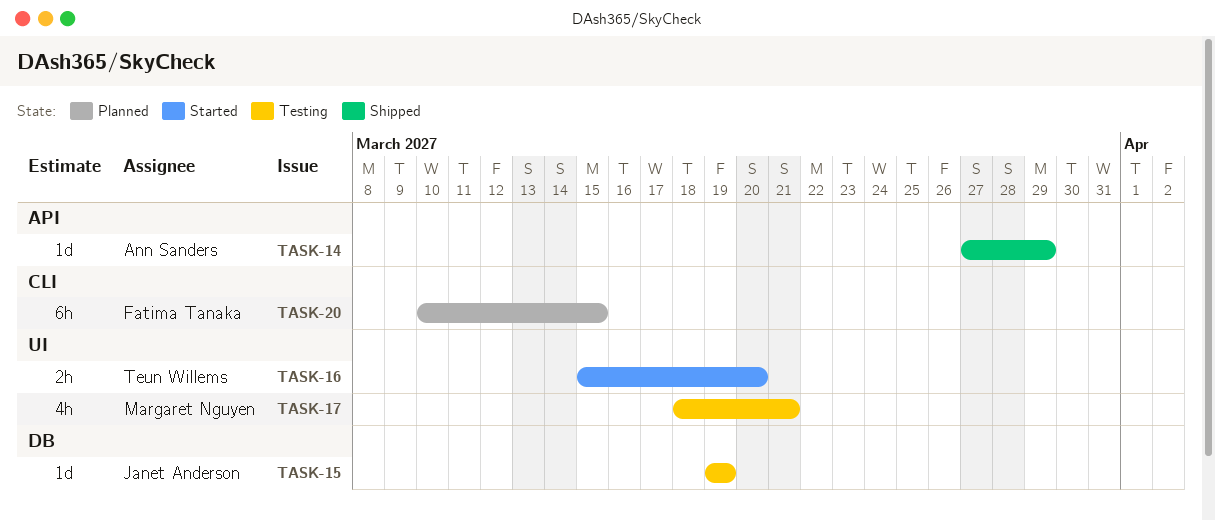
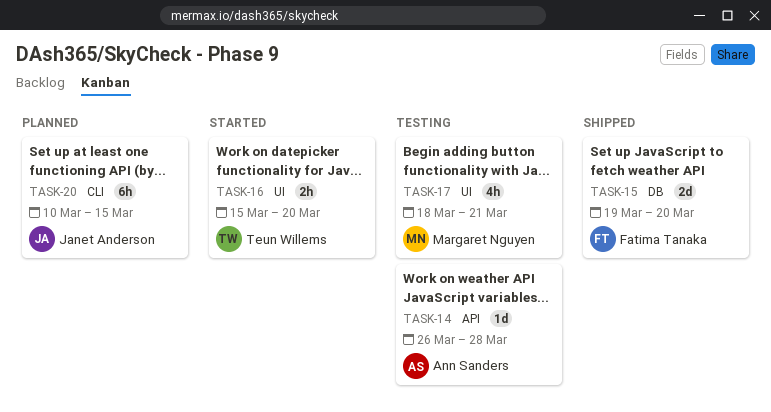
TASK-14, status: Shipped -> Testing
TASK-14, start: Mar 27 -> Mar 26
TASK-14, due: Mar 29 -> Mar 28
TASK-15, status: Testing -> Shipped
TASK-15, owner: Janet Anderson -> Fatima Tanaka
TASK-15, estimate: 1d -> 2d
TASK-15, due: Mar 19 -> Mar 20
TASK-20, owner: Fatima Tanaka -> Janet Anderson

